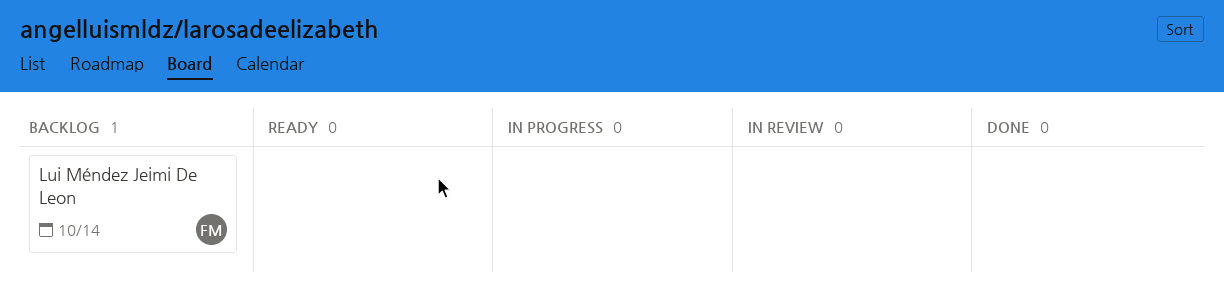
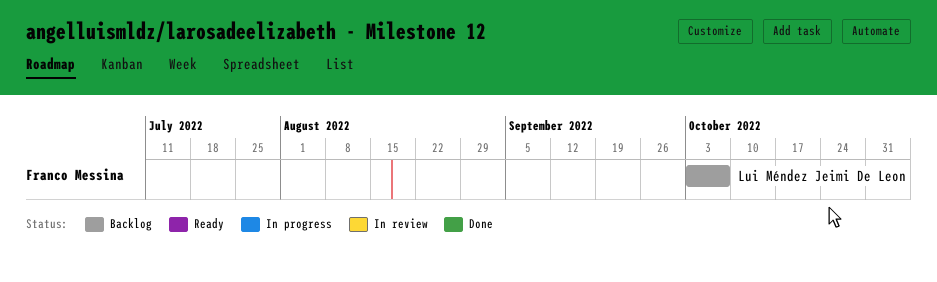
Lui Méndez Jeimi De Leon, due: Oct 14 -> Oct 7

